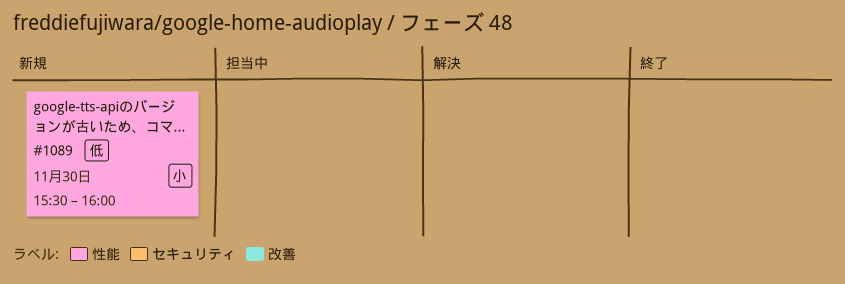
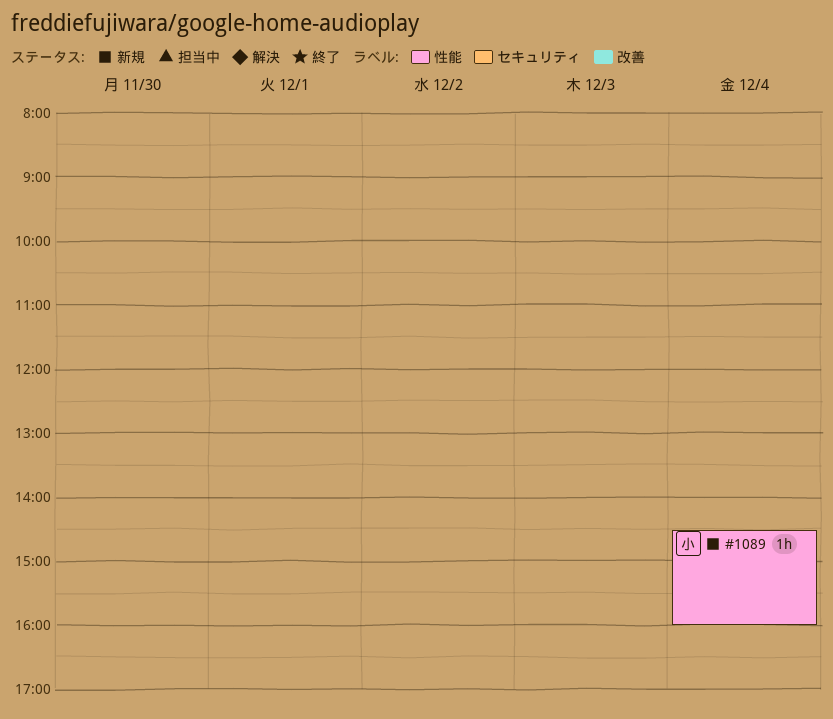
#1089, day: Nov 30 -> Dec 4
#1089, begins: 15:30 -> 14:30

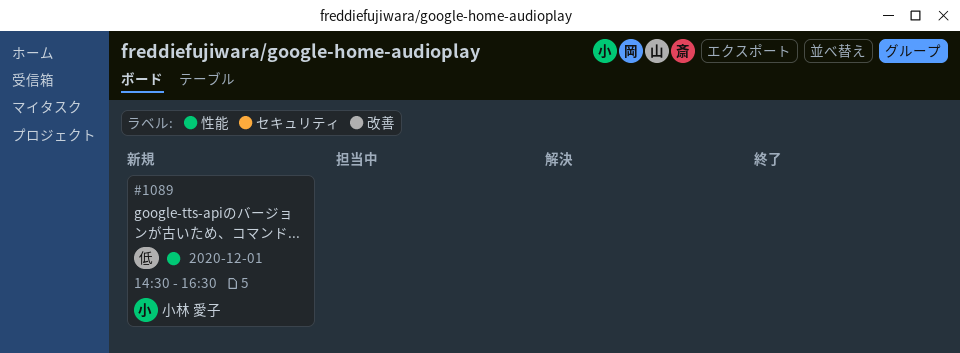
#1089, day: Dec 4 -> Dec 1
#1089, ends: 16:00 -> 16:30

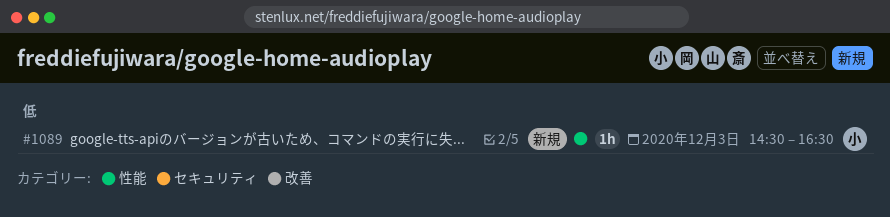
#1089, day: Dec 1 -> Dec 3

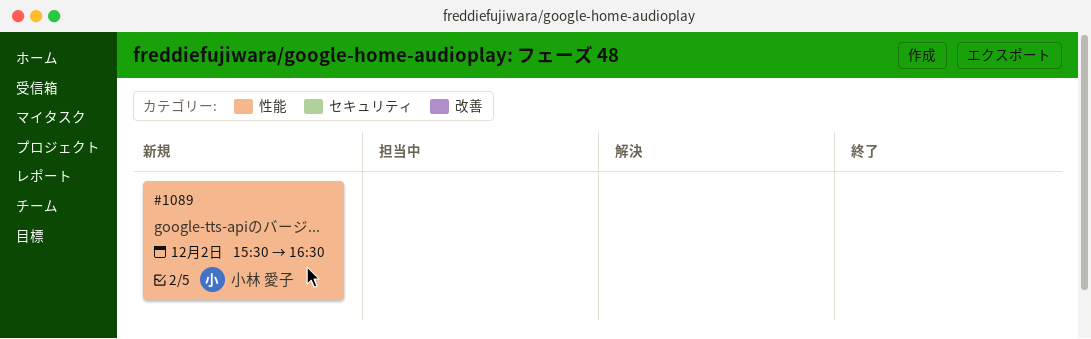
#1089, day: Dec 3 -> Dec 2
#1089, begins: 14:30 -> 15:30

